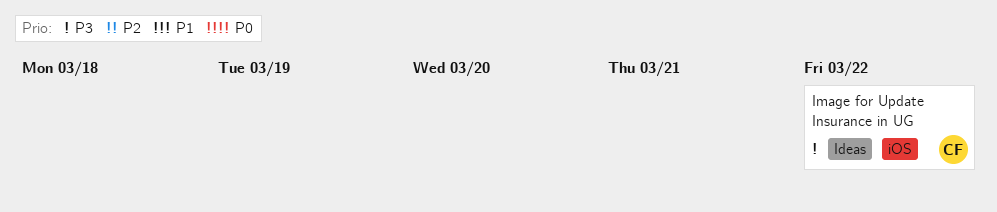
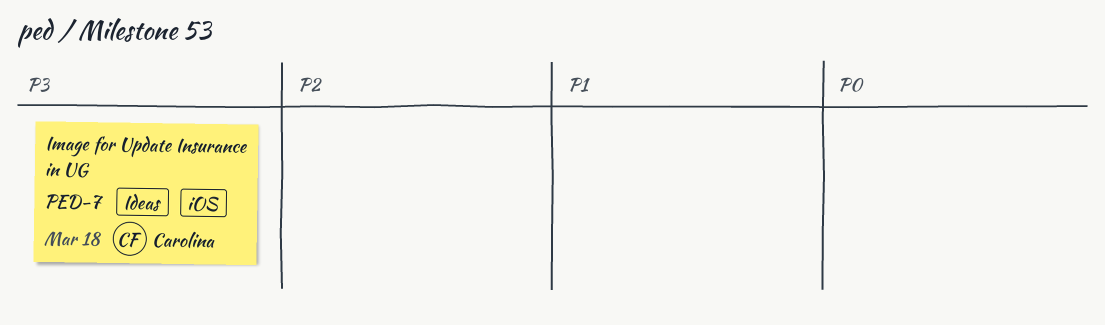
Image for Update Insurance in UG, due: Mar 22 -> Mar 18

